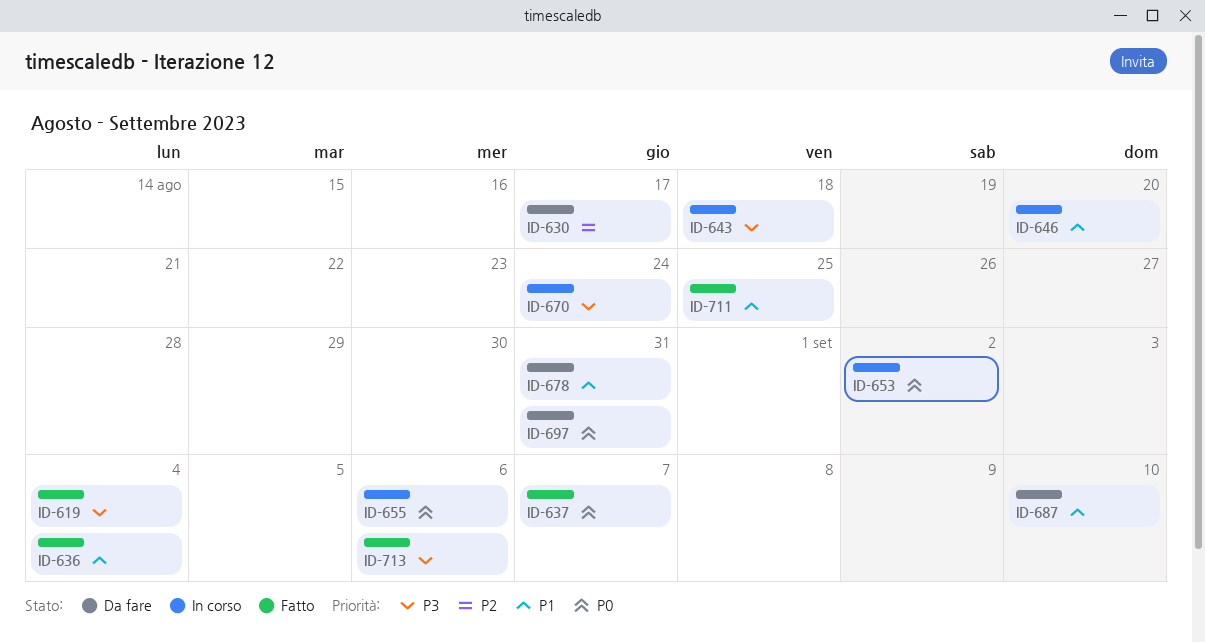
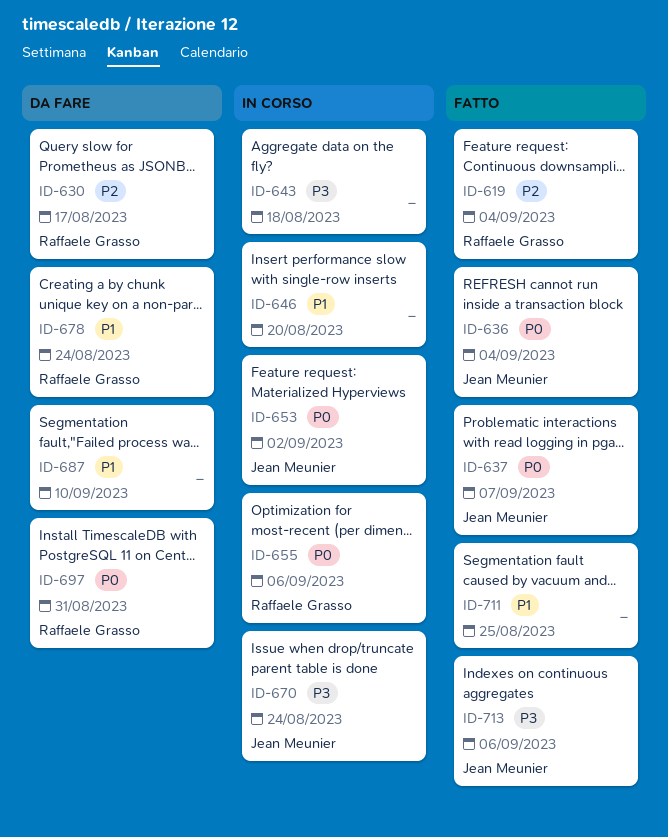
ID-619, priority: P3 -> P2
ID-636, priority: P1 -> P0
ID-678, due: Aug 31 -> Aug 24

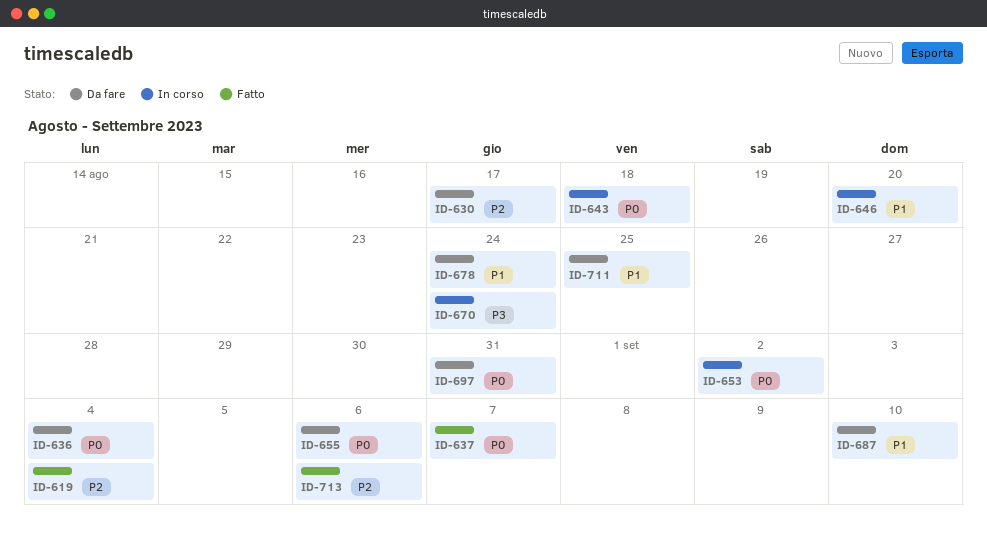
ID-636, status: Fatto -> Da fare
ID-643, priority: P3 -> P0
ID-655, status: In corso -> Da fare
ID-711, status: Fatto -> Da fare
ID-713, priority: P3 -> P2

